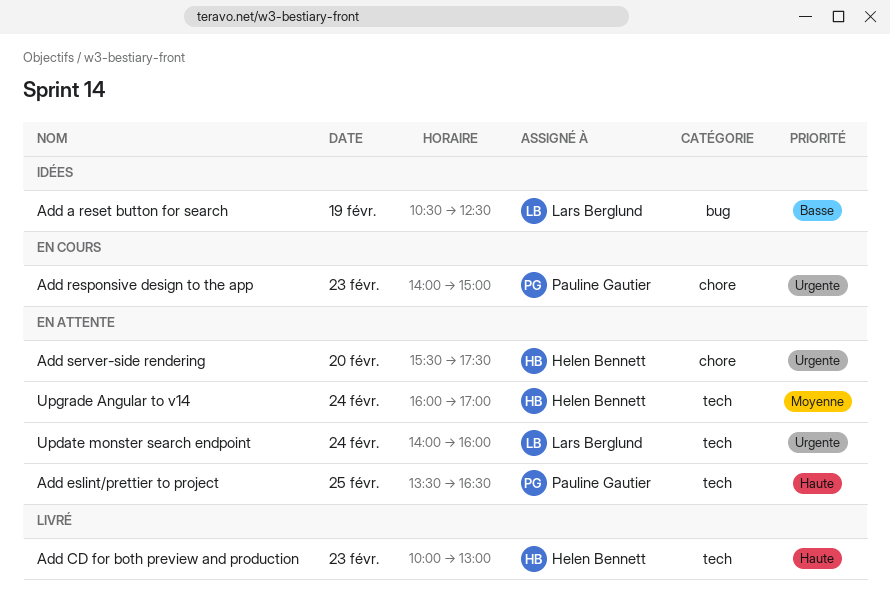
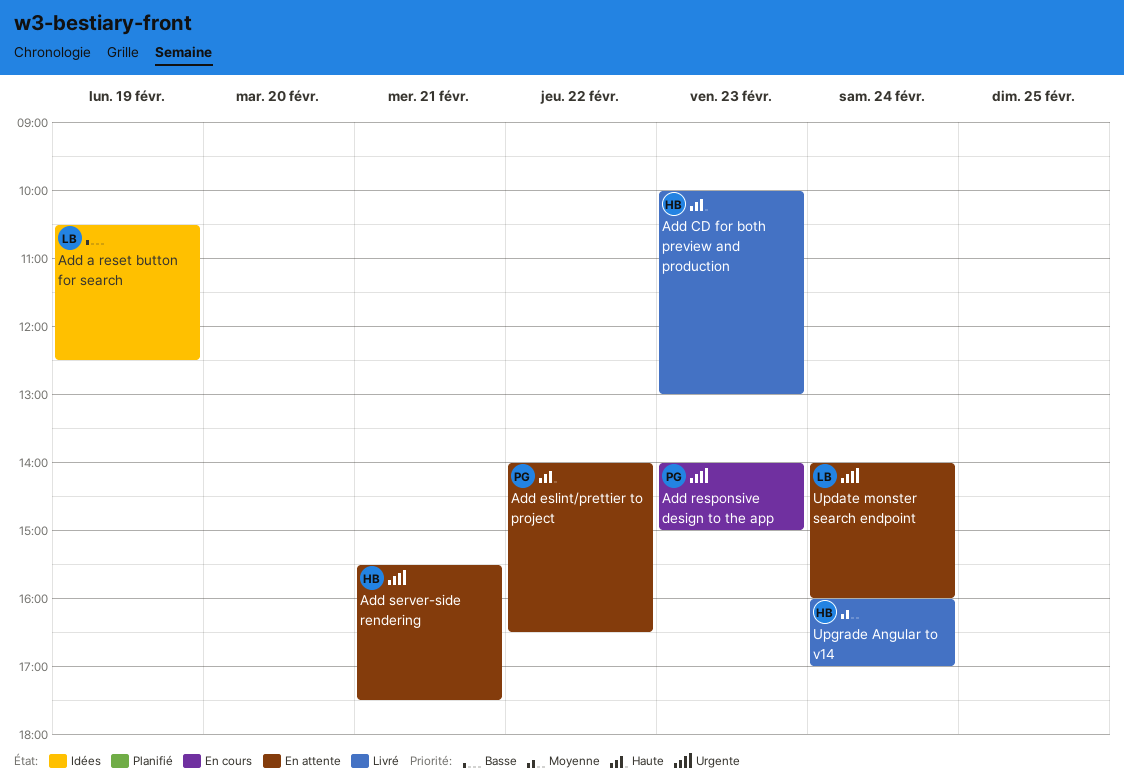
Add eslint/prettier to project, day: Feb 25 -> Feb 22
Add eslint/prettier to project, begins: 13:30 -> 14:00
Add server-side rendering, day: Feb 20 -> Feb 21
Upgrade Angular to v14, status: En attente -> Livré

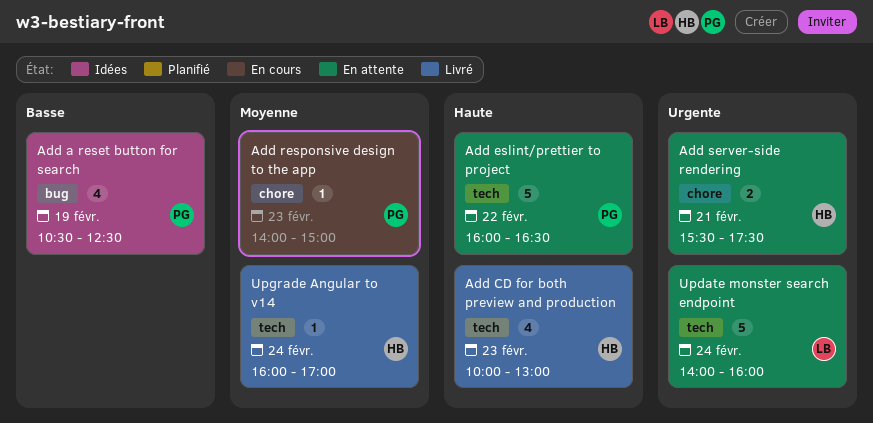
Add a reset button for search, owner: LB -> PG
Add eslint/prettier to project, begins: 14:00 -> 16:00
Add responsive design to the app, priority: Urgente -> Moyenne

